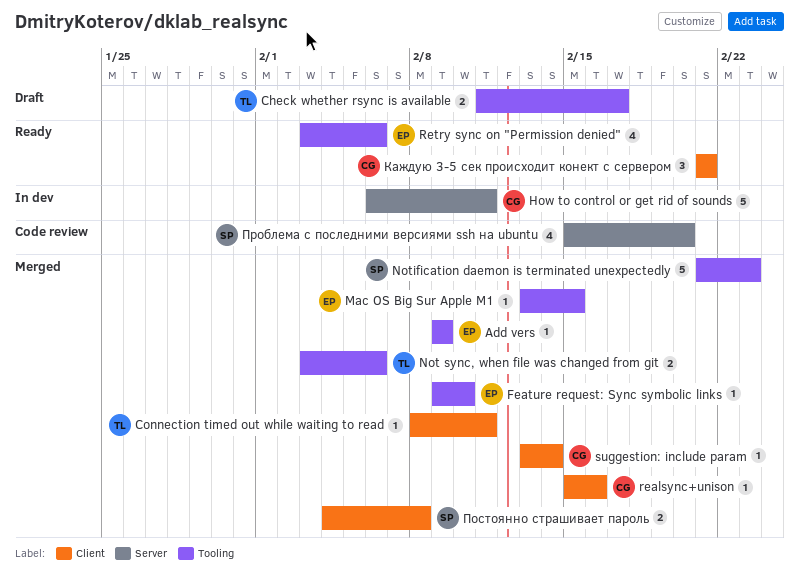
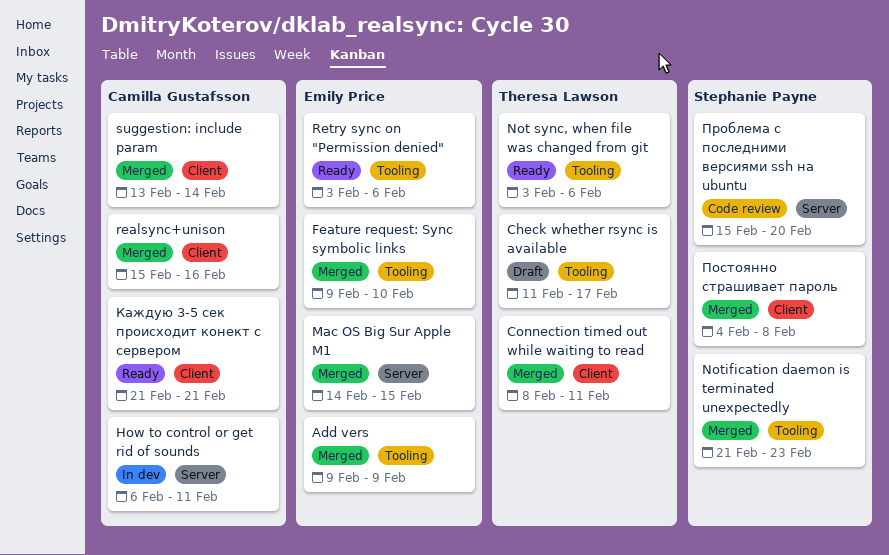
Mac OS Big Sur Apple M1, label: Tooling -> Server
Mac OS Big Sur Apple M1, start: Feb 13 -> Feb 14
Not sync, when file was changed from git, status: Merged -> Ready

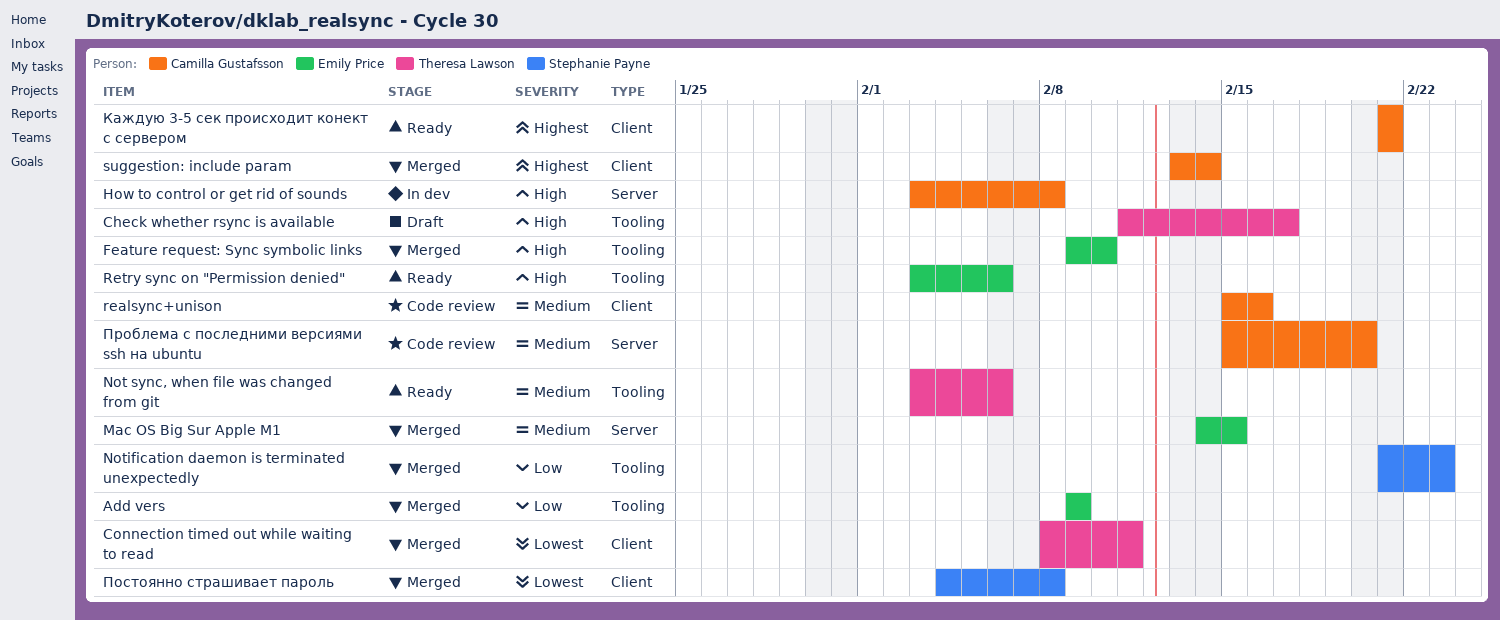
How to control or get rid of sounds, start: Feb 6 -> Feb 3
How to control or get rid of sounds, due: Feb 11 -> Feb 8
realsync+unison, status: Merged -> Code review
Проблема с последними версиями ssh на ubuntu, owner: Stephanie Payne -> Camilla Gustafsson

